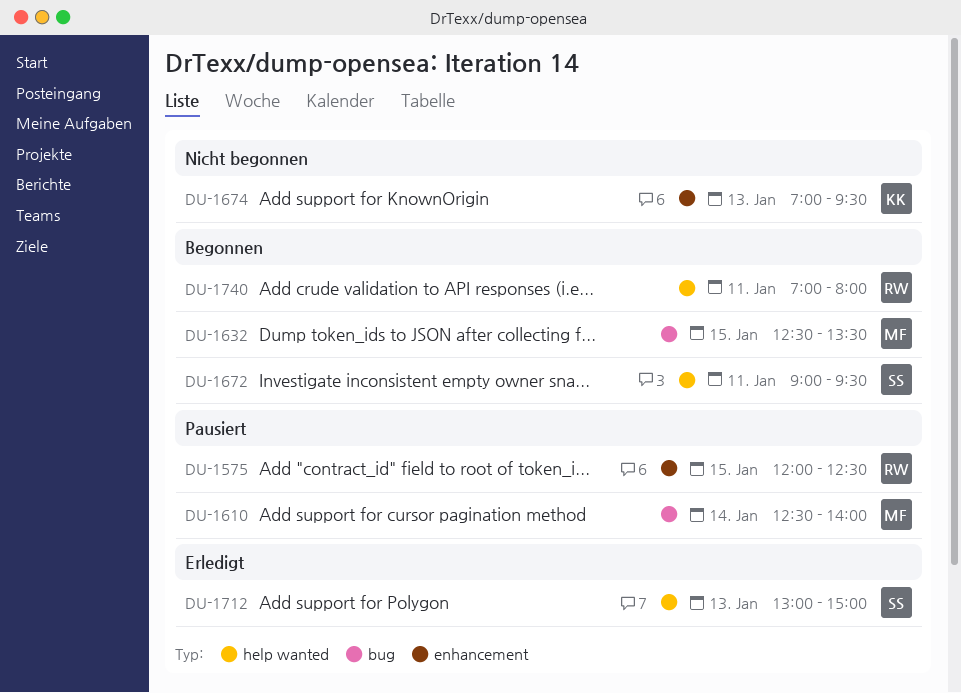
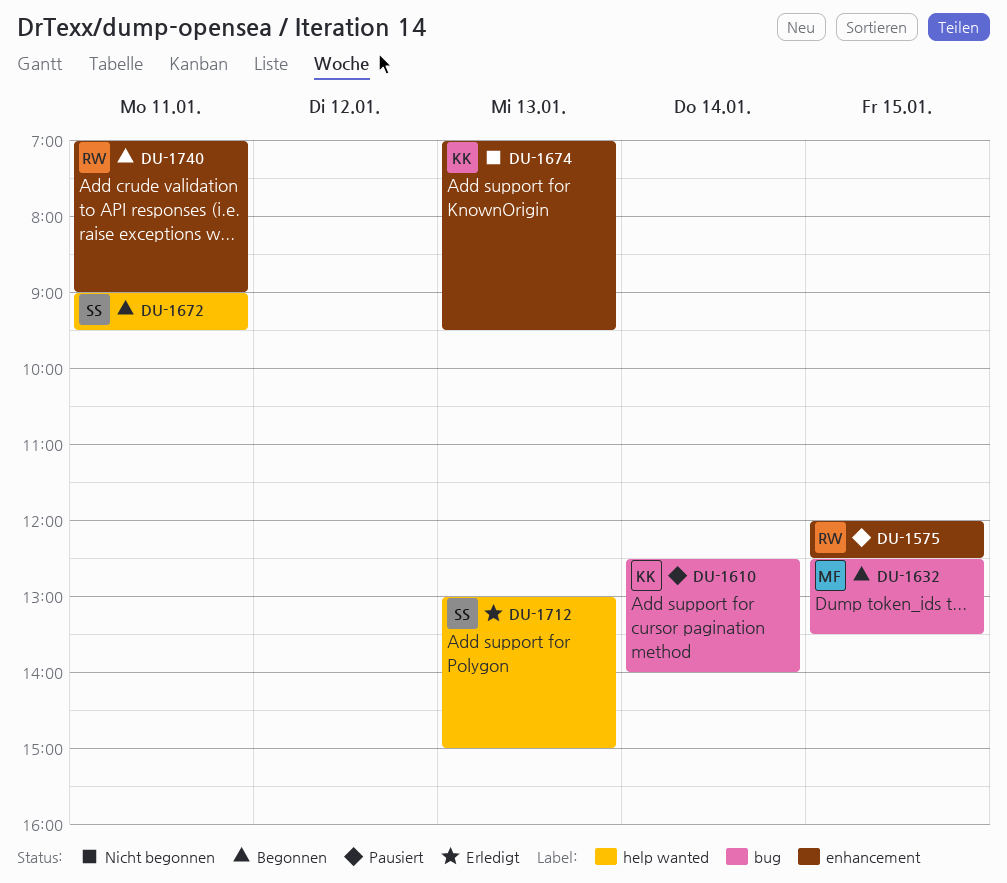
DU-1610, owner: MF -> KK
DU-1740, label: help wanted -> enhancement
DU-1740, ends: 08:00 -> 09:00

